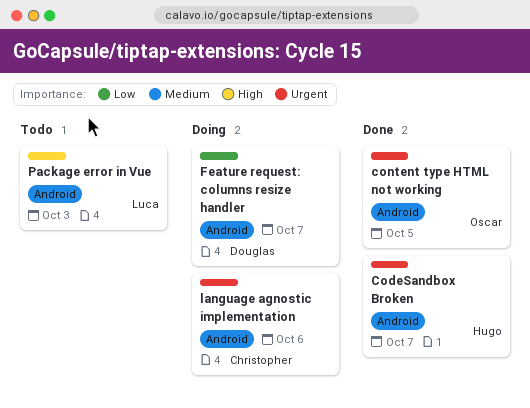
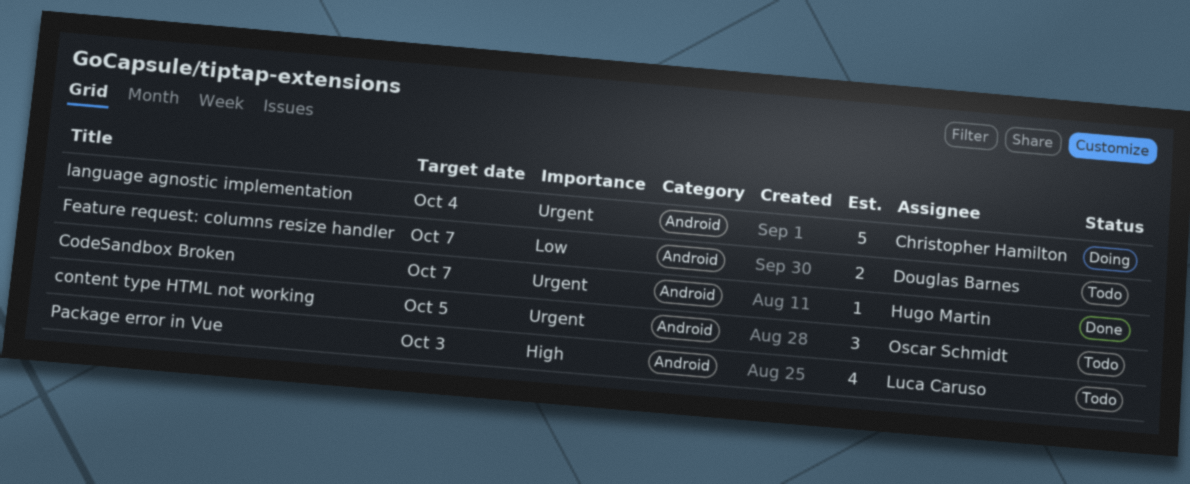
content type HTML not working, status: Done -> Todo
Feature request: columns resize handler, status: Doing -> Todo
language agnostic implementation, due: Oct 6 -> Oct 4

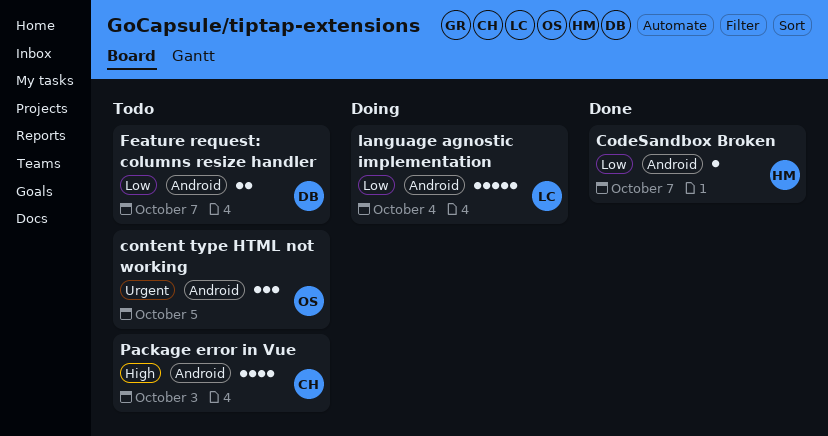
CodeSandbox Broken, priority: Urgent -> Low
language agnostic implementation, owner: Christopher Hamilton -> Luca Caruso
language agnostic implementation, priority: Urgent -> Low
Package error in Vue, owner: Luca Caruso -> Christopher Hamilton

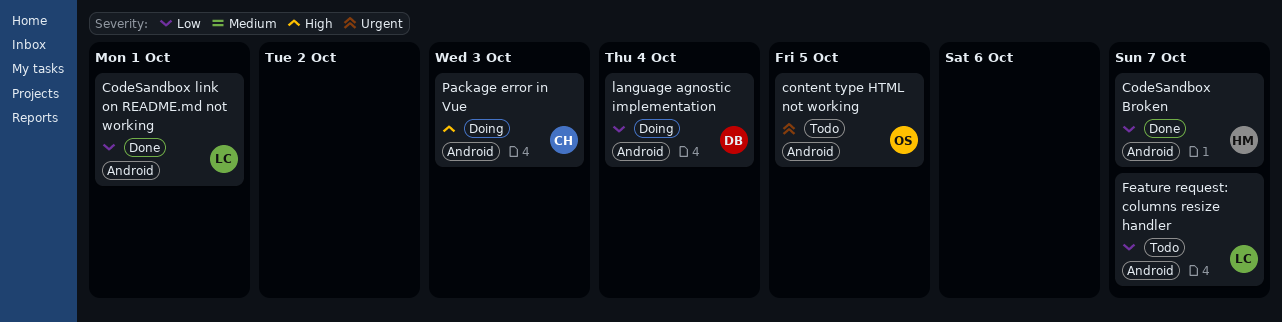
CodeSandbox link on README.md not working: none -> present
Feature request: columns resize handler, owner: DB -> LC
language agnostic implementation, owner: LC -> DB
Package error in Vue, status: Todo -> Doing

